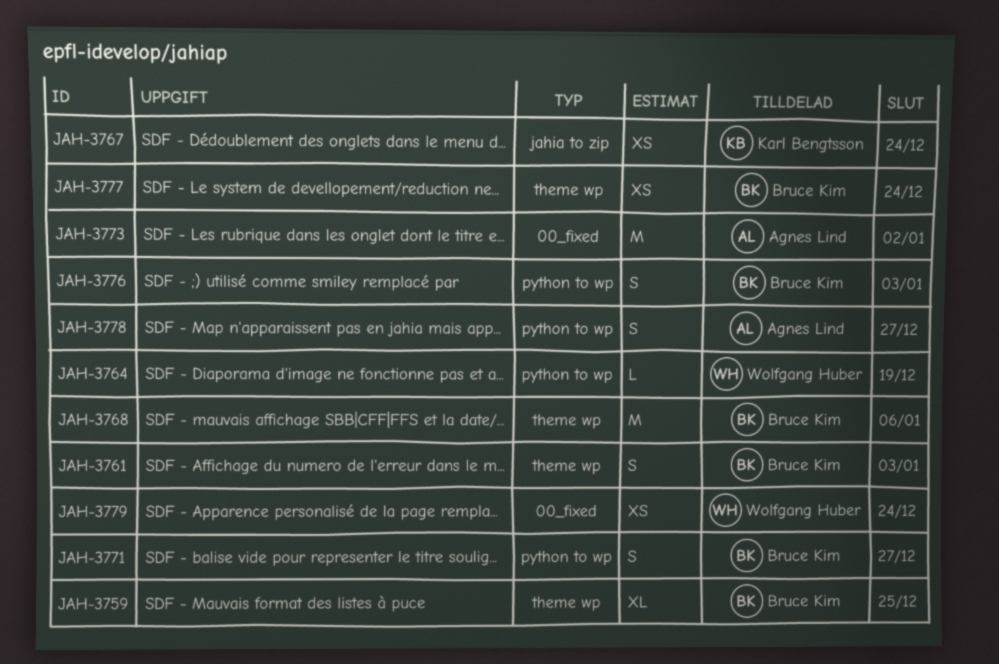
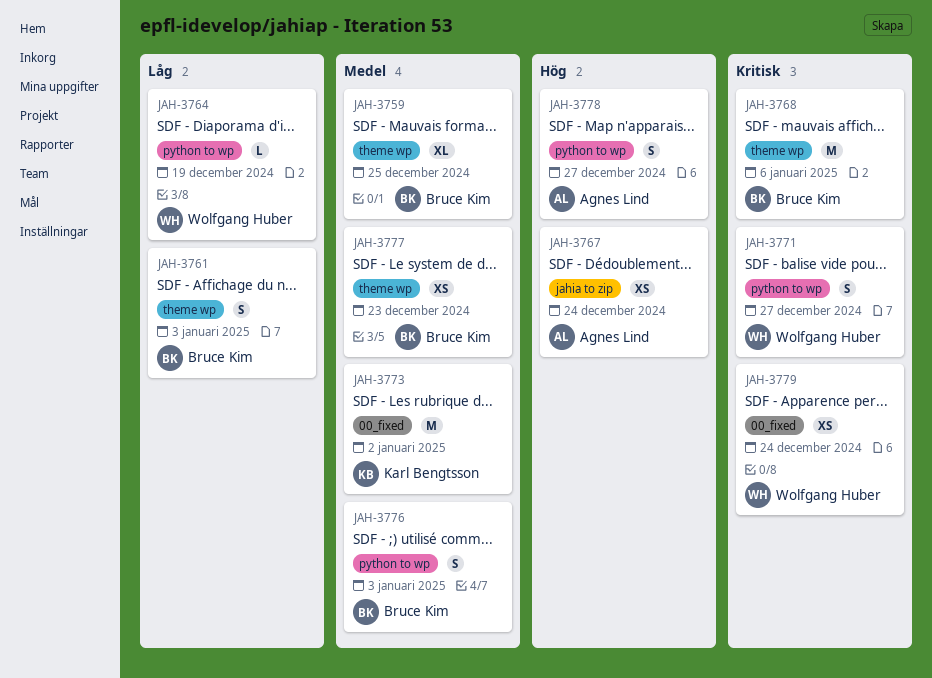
JAH-3767, owner: Karl Bengtsson -> Agnes Lind
JAH-3771, owner: Bruce Kim -> Wolfgang Huber
JAH-3773, owner: Agnes Lind -> Karl Bengtsson
JAH-3777, due: Dec 24 -> Dec 23

